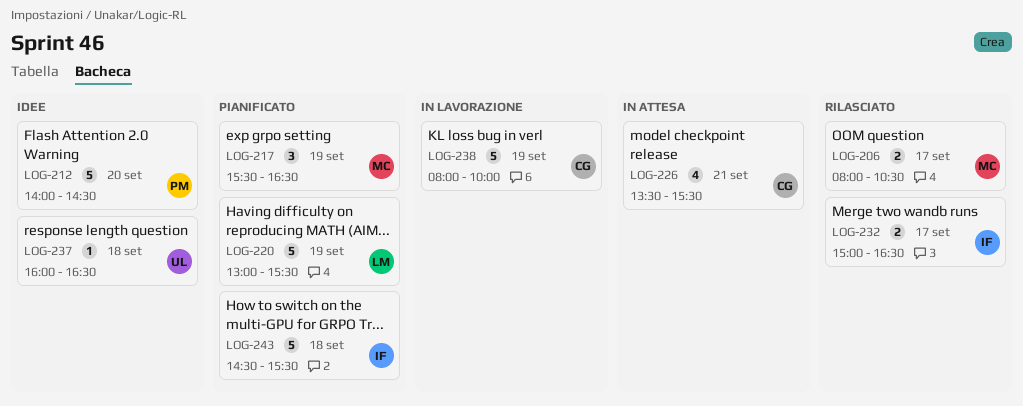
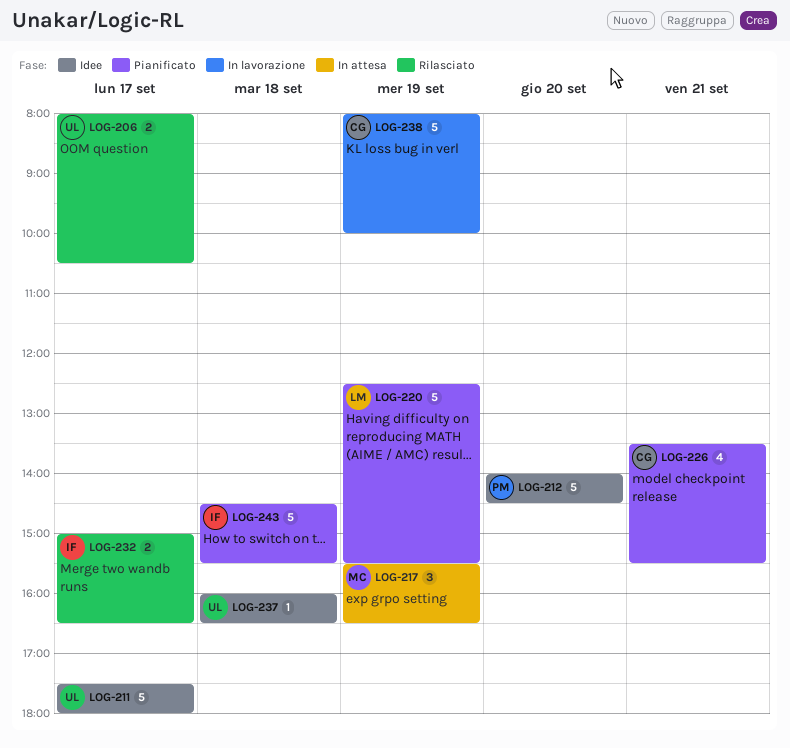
LOG-206, owner: MC -> UL
LOG-211: none -> present
LOG-217, status: Pianificato -> In attesa
LOG-220, begins: 13:00 -> 12:30
LOG-226, status: In attesa -> Pianificato

